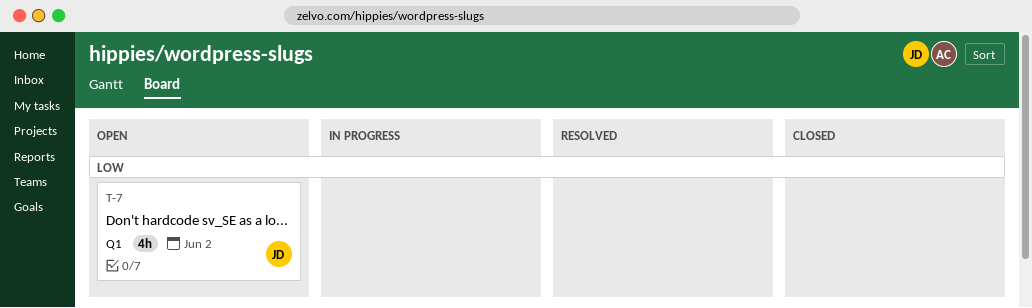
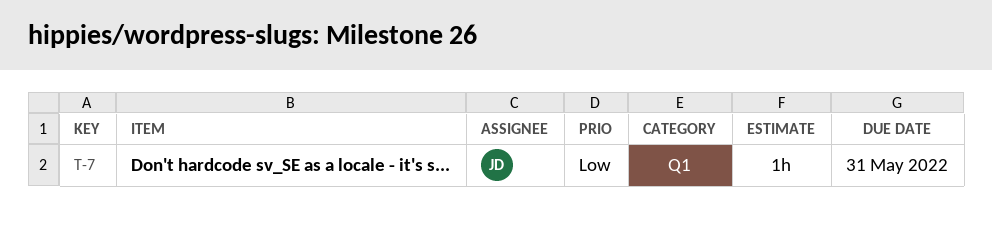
T-7, estimate: 4h -> 1h
T-7, due: Jun 2 -> May 31

